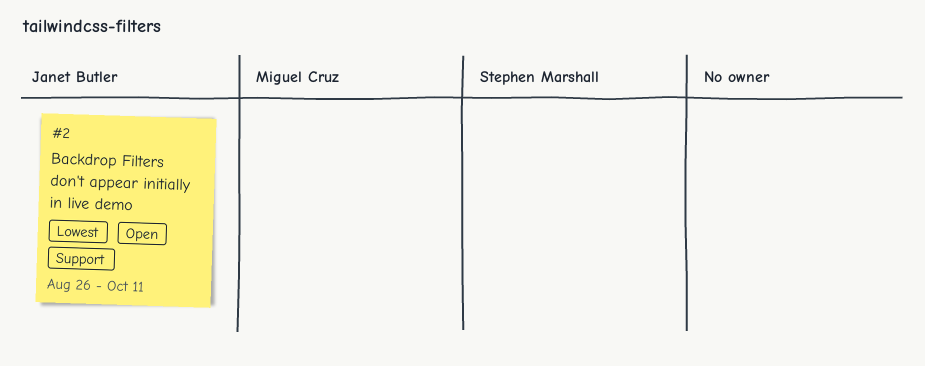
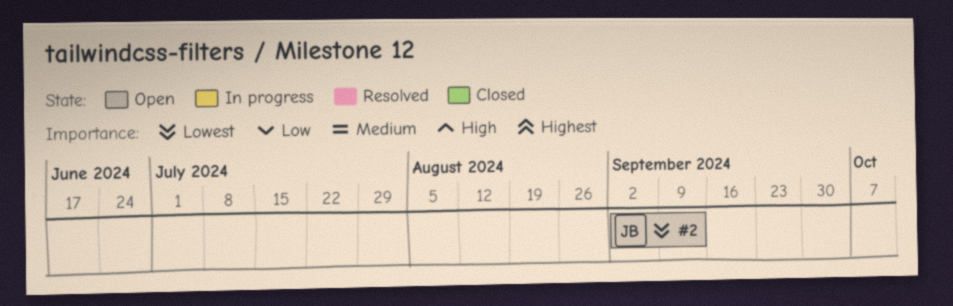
#2, start: Aug 26 -> Sep 2
#2, due: Oct 11 -> Sep 13

